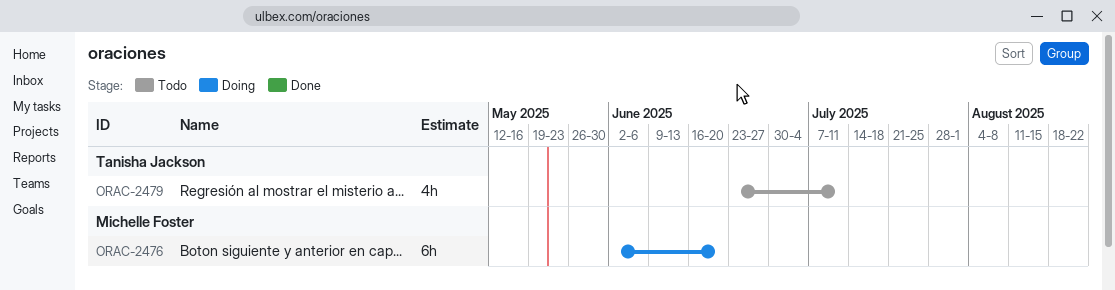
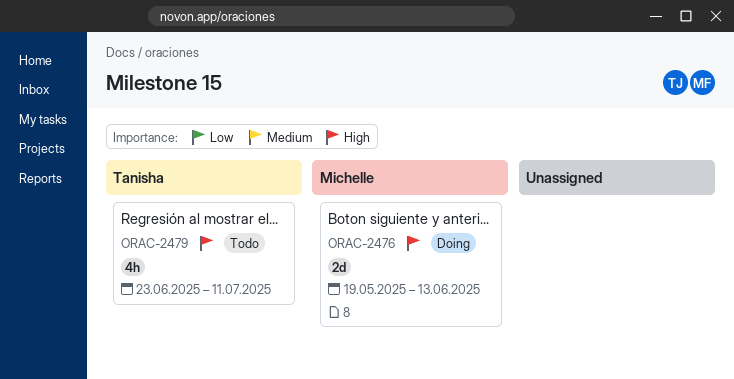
ORAC-2476, estimate: 6h -> 2d
ORAC-2476, start: Jun 2 -> May 19
ORAC-2476, due: Jun 20 -> Jun 13

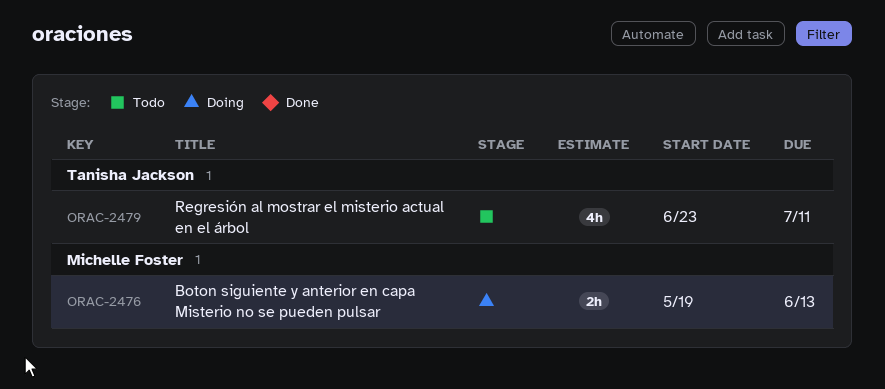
ORAC-2476, estimate: 2d -> 2h

